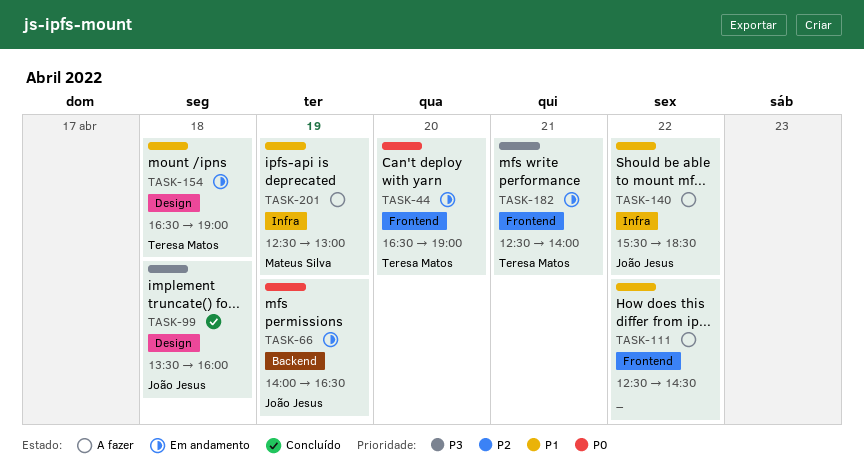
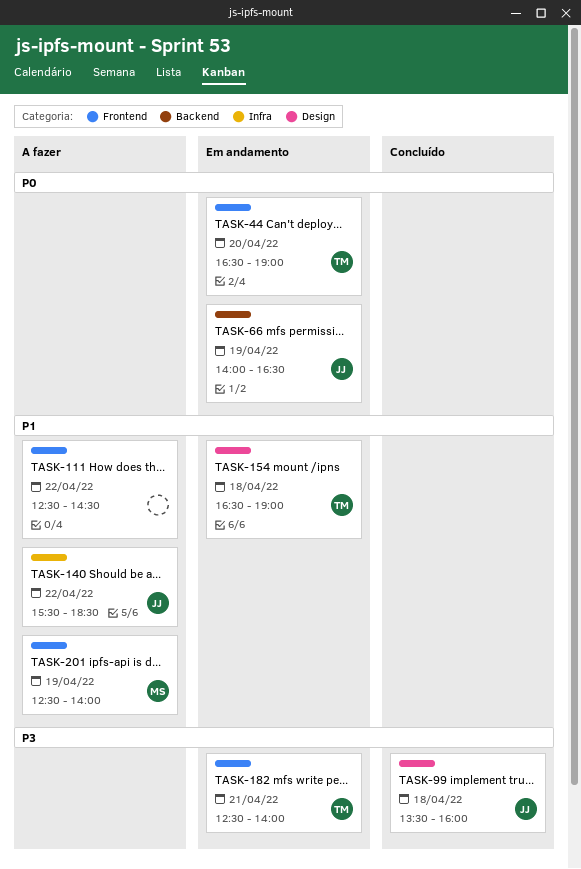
TASK-201, label: Infra -> Frontend
TASK-201, ends: 13:00 -> 14:00

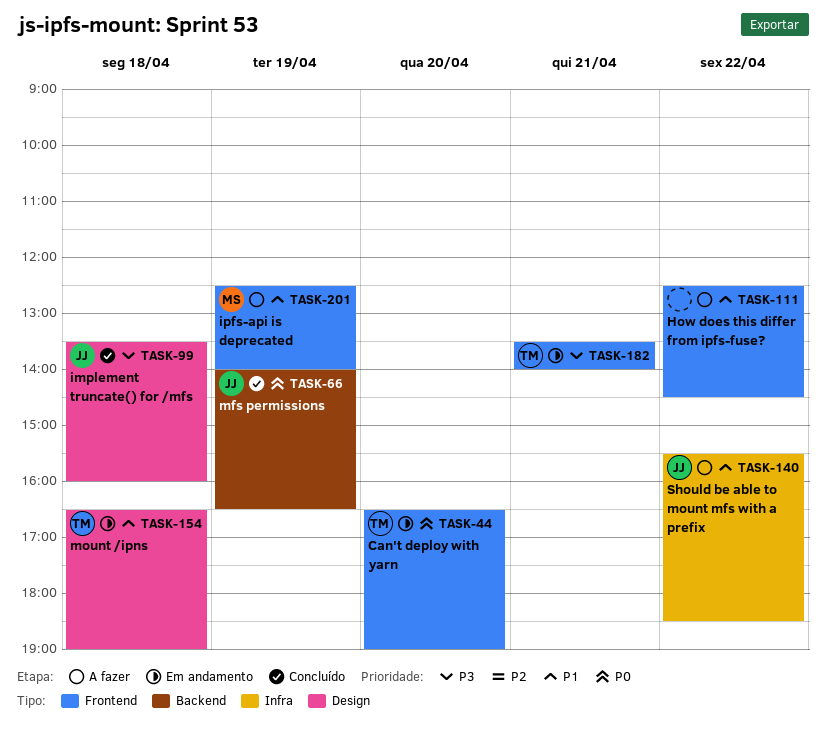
TASK-66, status: Em andamento -> Concluído
TASK-182, begins: 12:30 -> 13:30

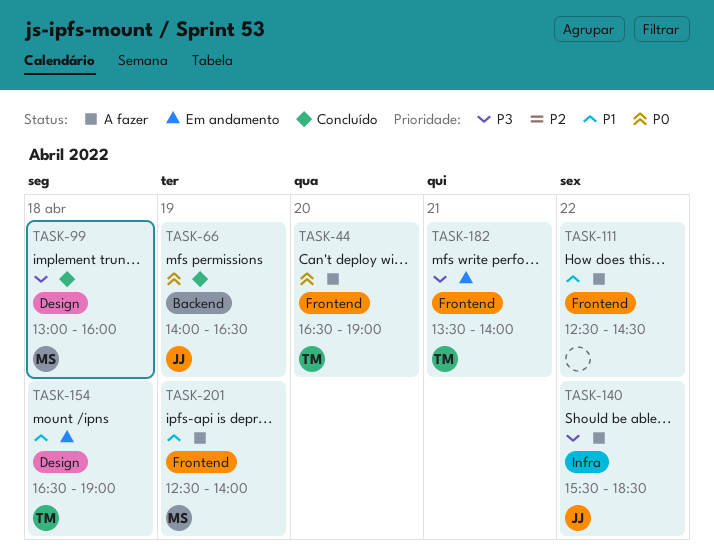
TASK-44, status: Em andamento -> A fazer
TASK-99, owner: JJ -> MS
TASK-99, begins: 13:30 -> 13:00
TASK-140, priority: P1 -> P3

